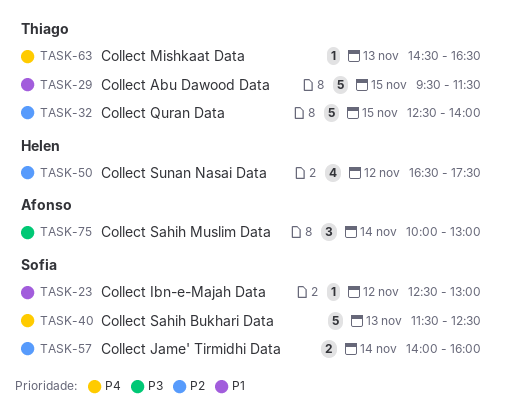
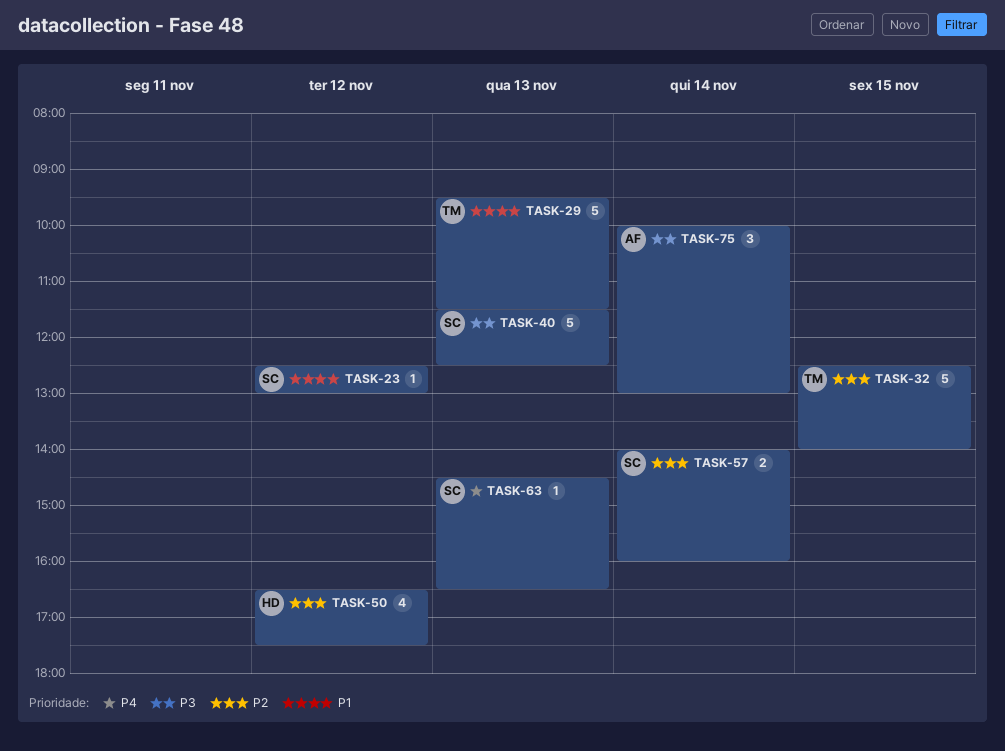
TASK-29, day: Nov 15 -> Nov 13
TASK-40, priority: P4 -> P3
TASK-63, owner: Thiago -> Sofia

